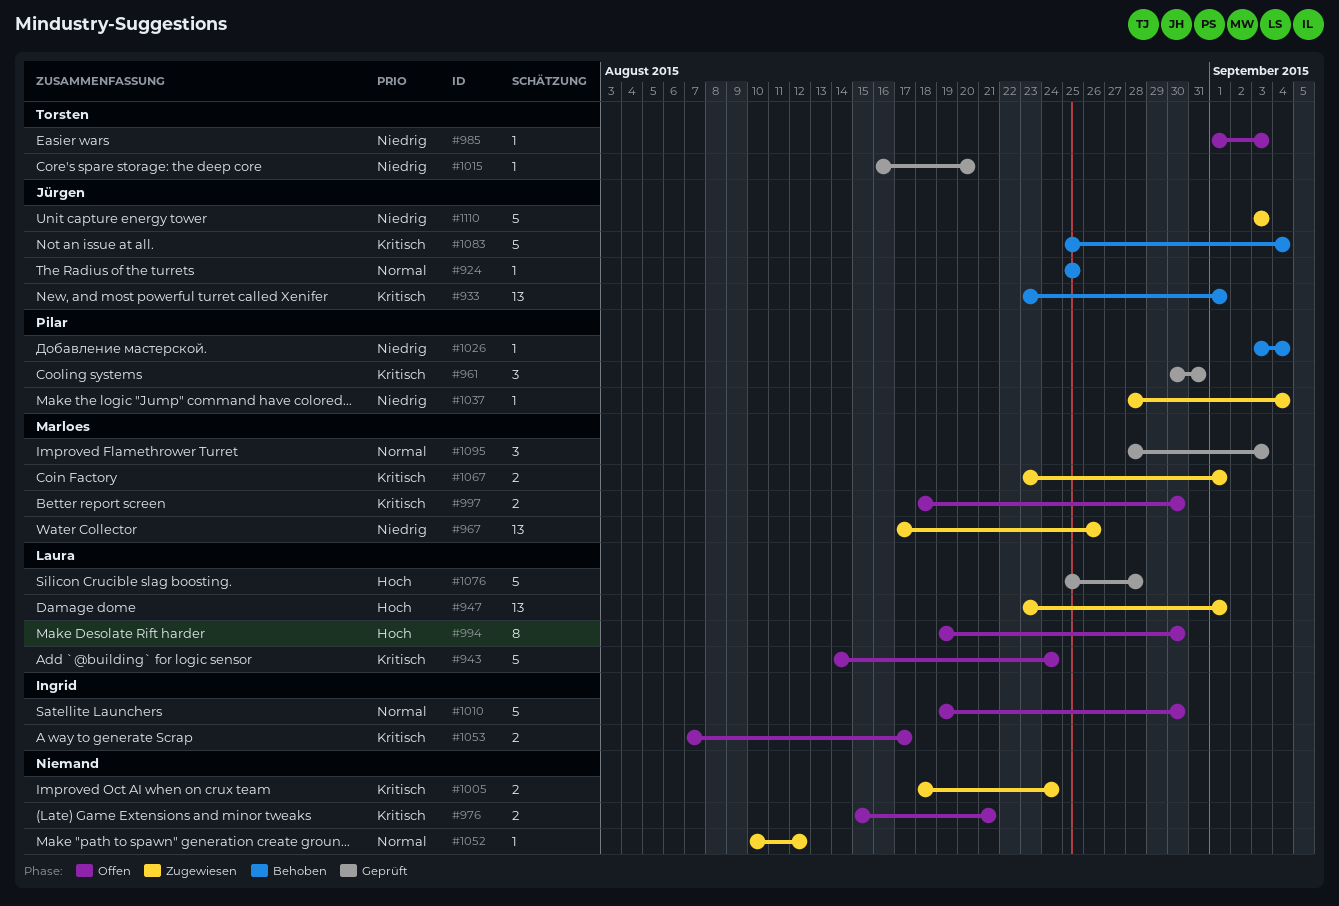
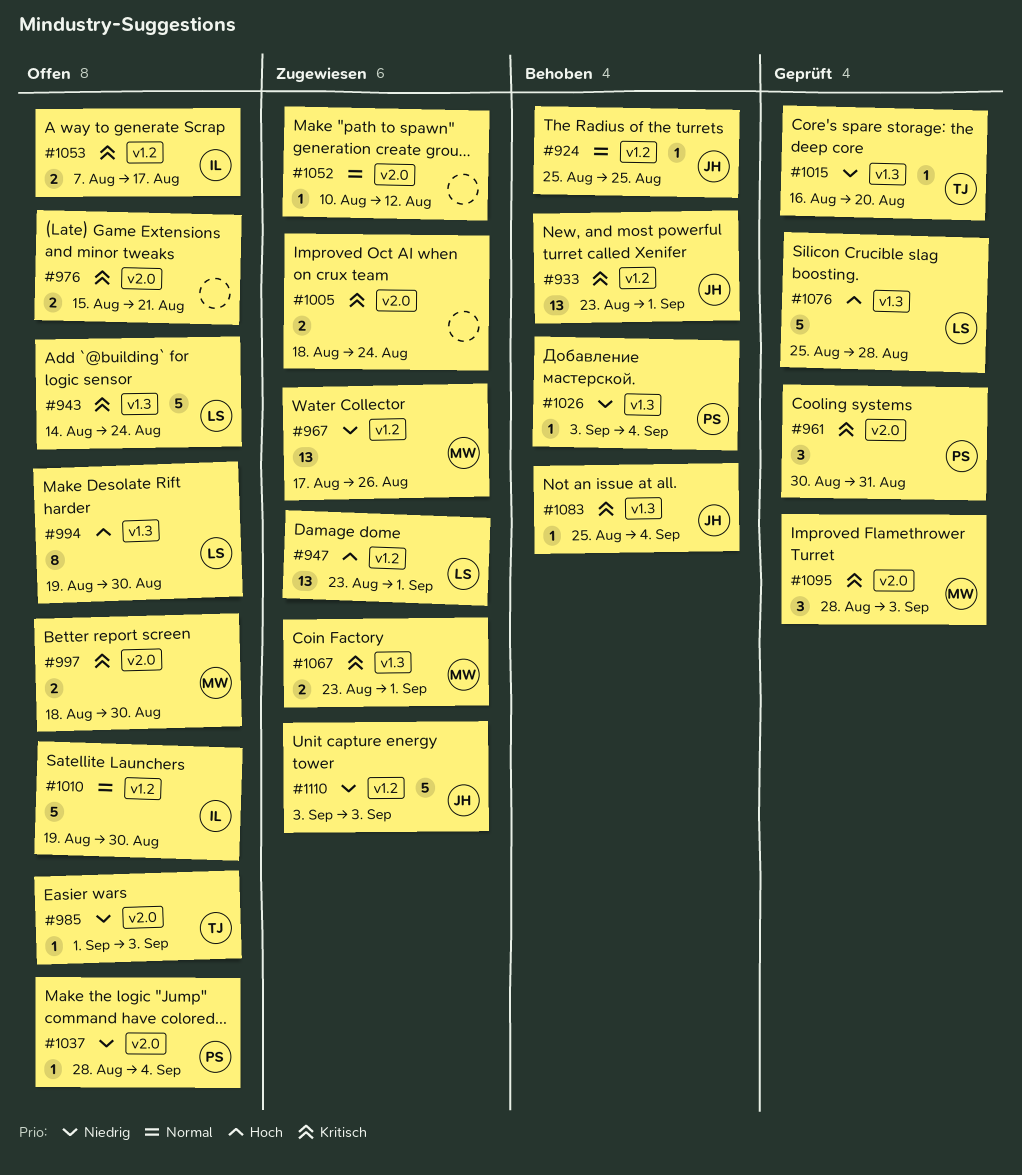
#1037, status: Zugewiesen -> Offen
#1083, estimate: 5 -> 1
#1095, priority: Normal -> Kritisch

